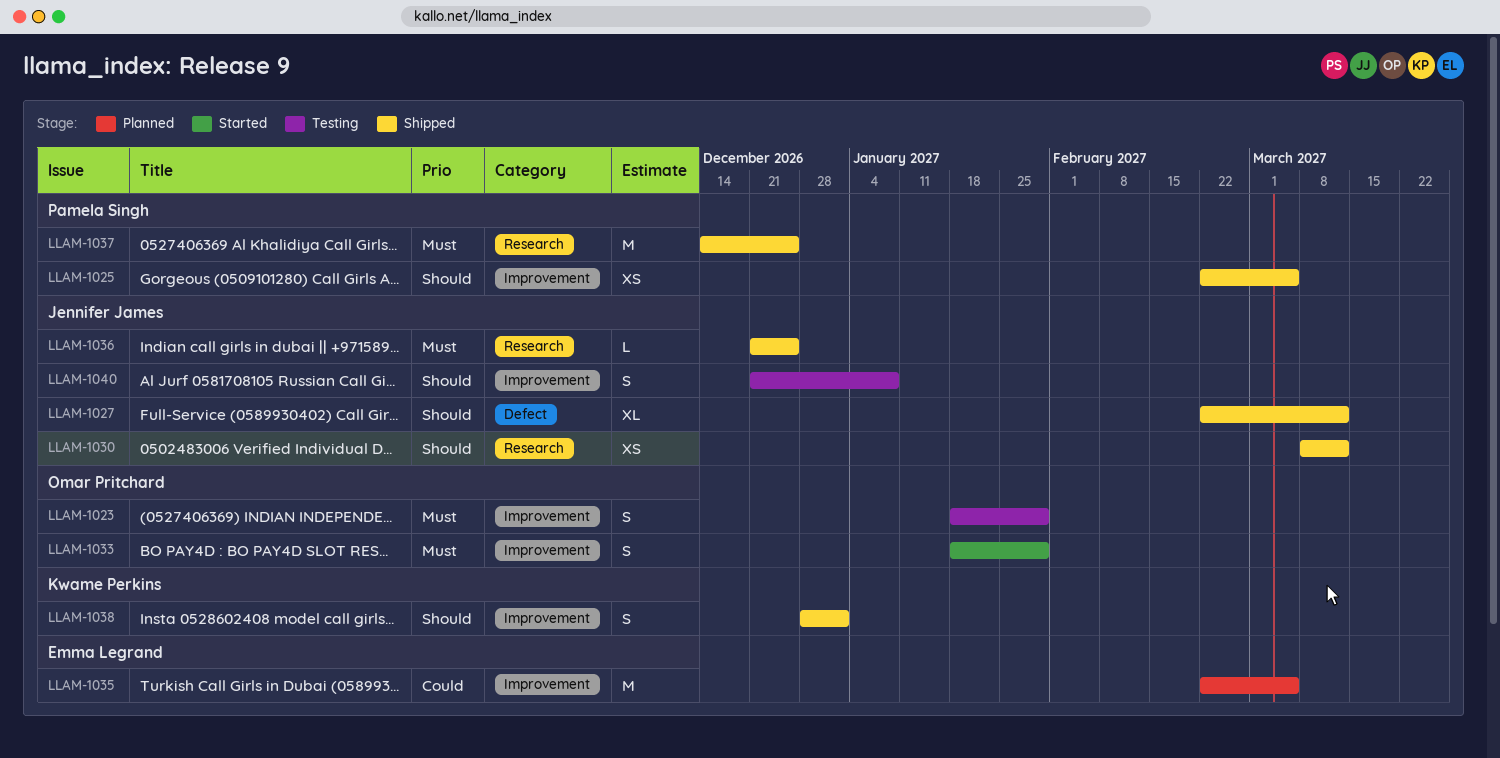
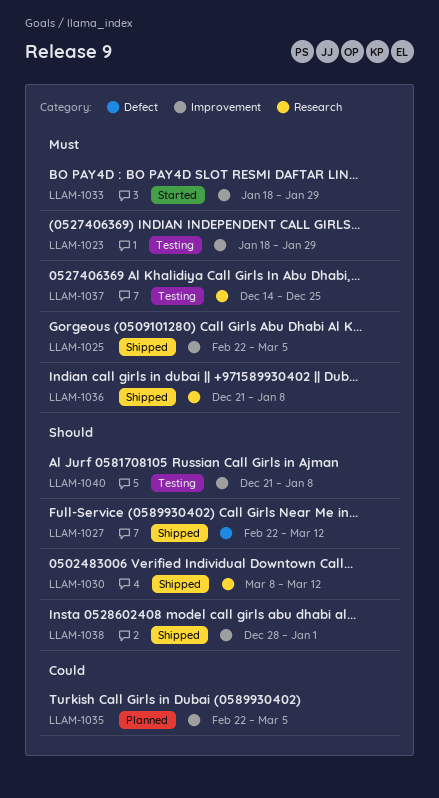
LLAM-1025, priority: Should -> Must
LLAM-1036, due: Dec 25 -> Jan 8
LLAM-1037, status: Shipped -> Testing

